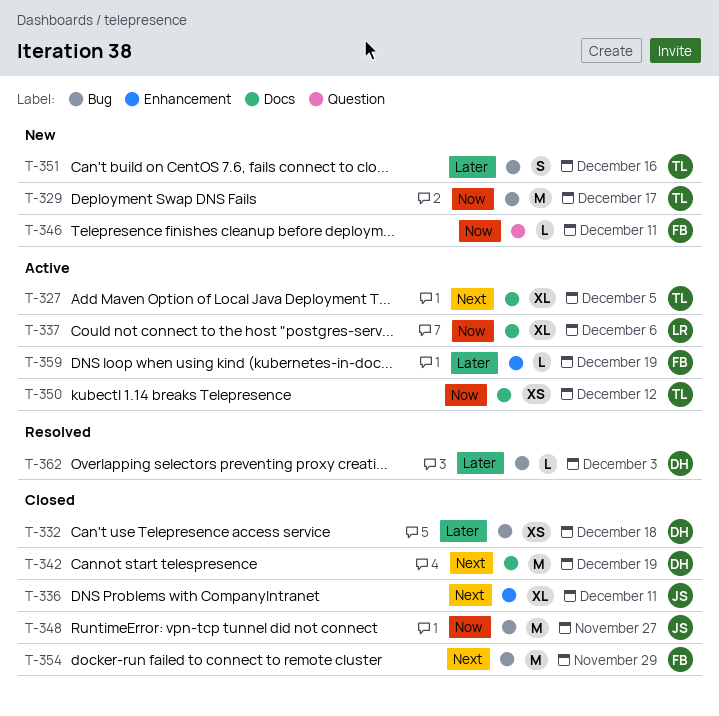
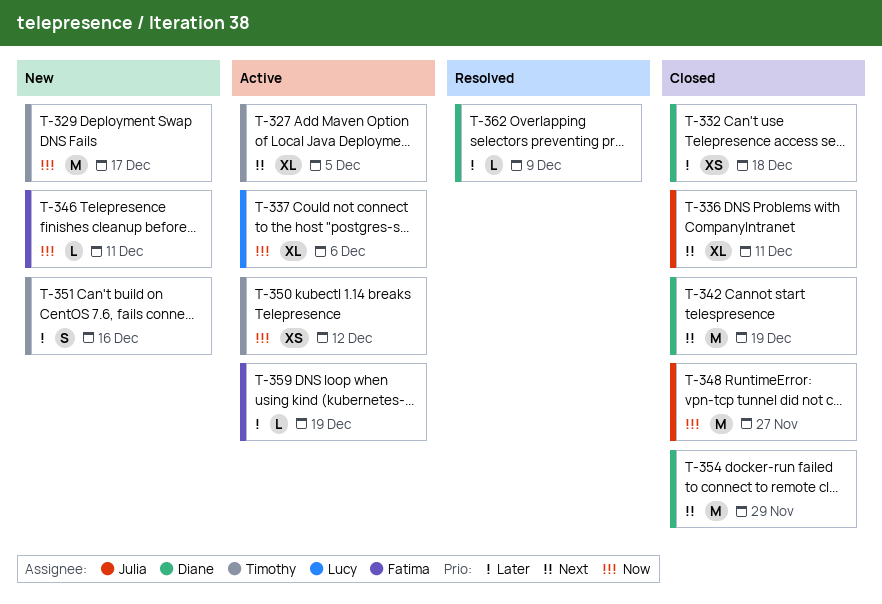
T-354, owner: Fatima -> Diane
T-362, due: Dec 3 -> Dec 9

